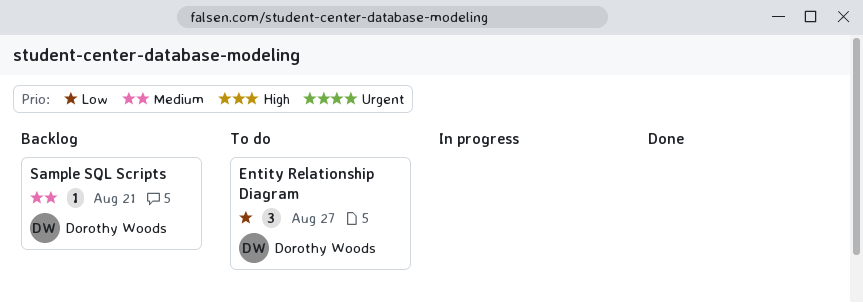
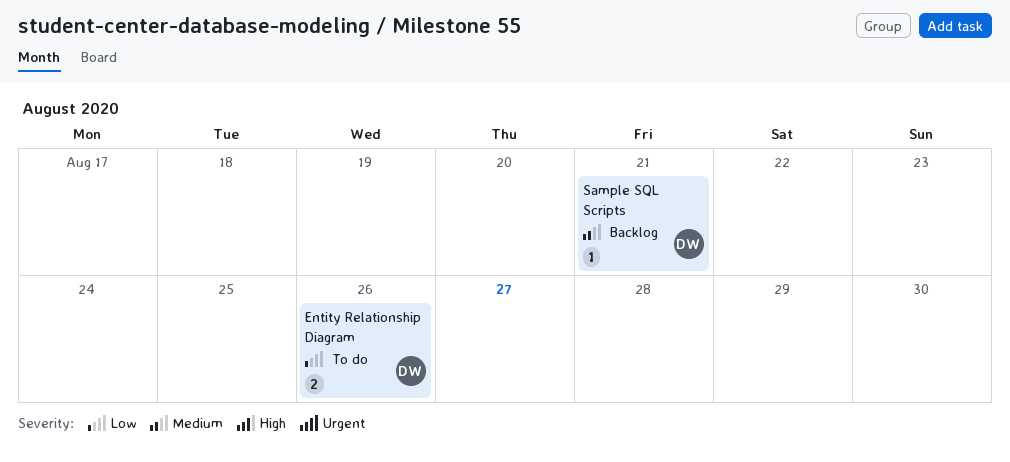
Entity Relationship Diagram, estimate: 3 -> 2
Entity Relationship Diagram, due: Aug 27 -> Aug 26

